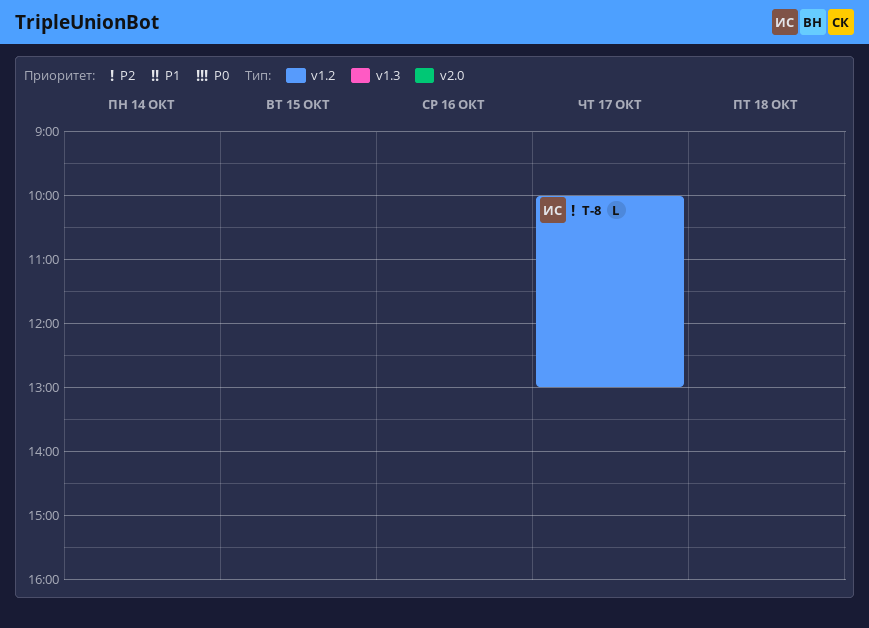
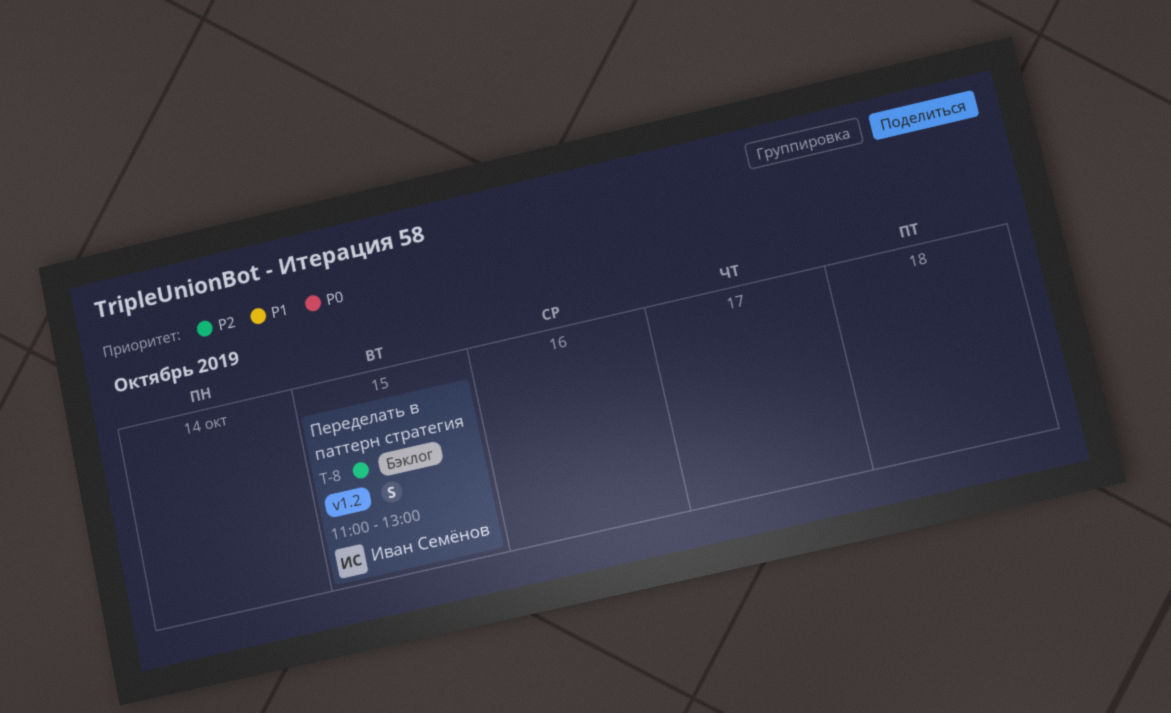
T-8, estimate: L -> S
T-8, day: Oct 17 -> Oct 15
T-8, begins: 10:00 -> 11:00

